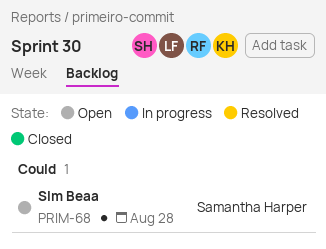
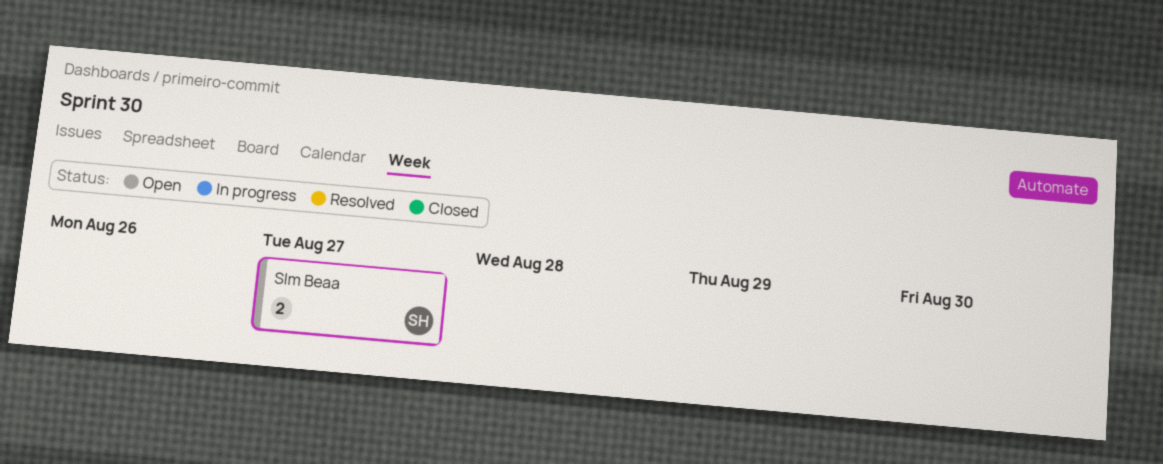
SIm Beaa, estimate: 1 -> 2
SIm Beaa, due: Aug 28 -> Aug 27

